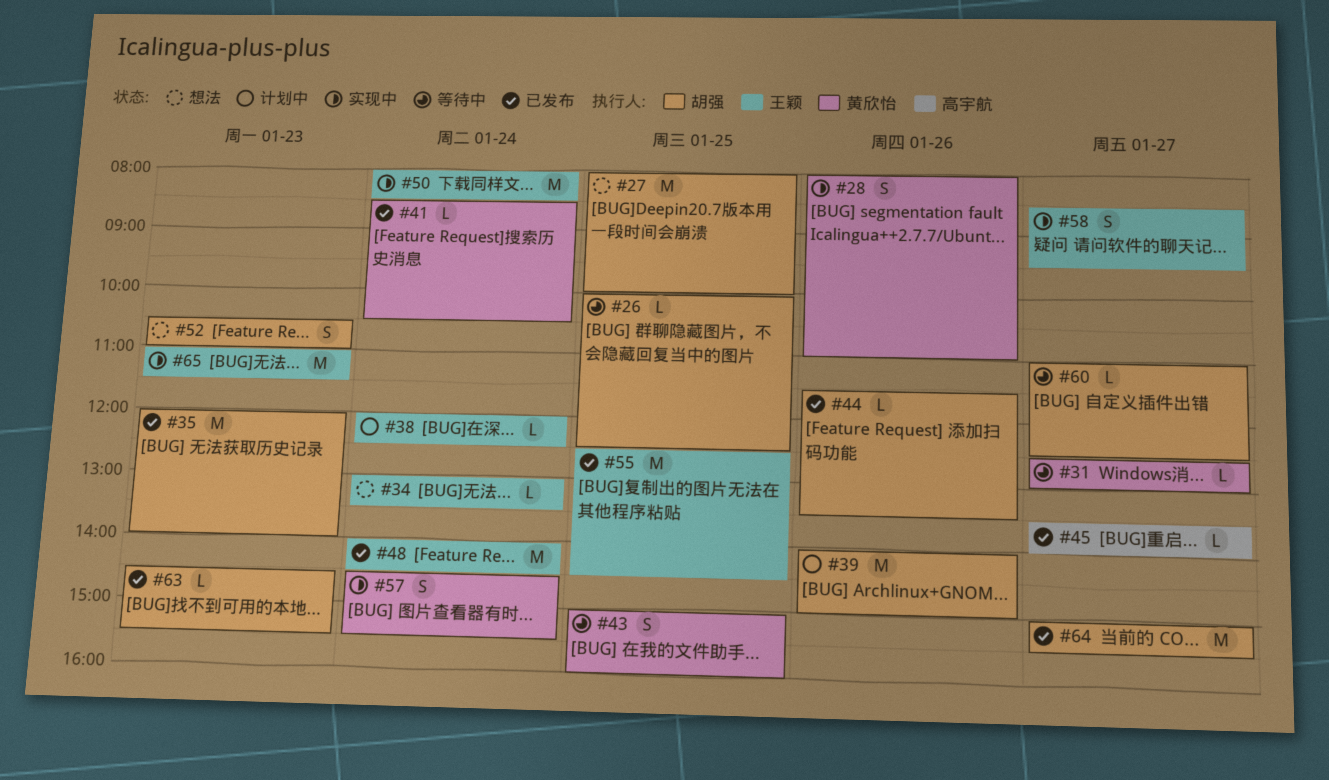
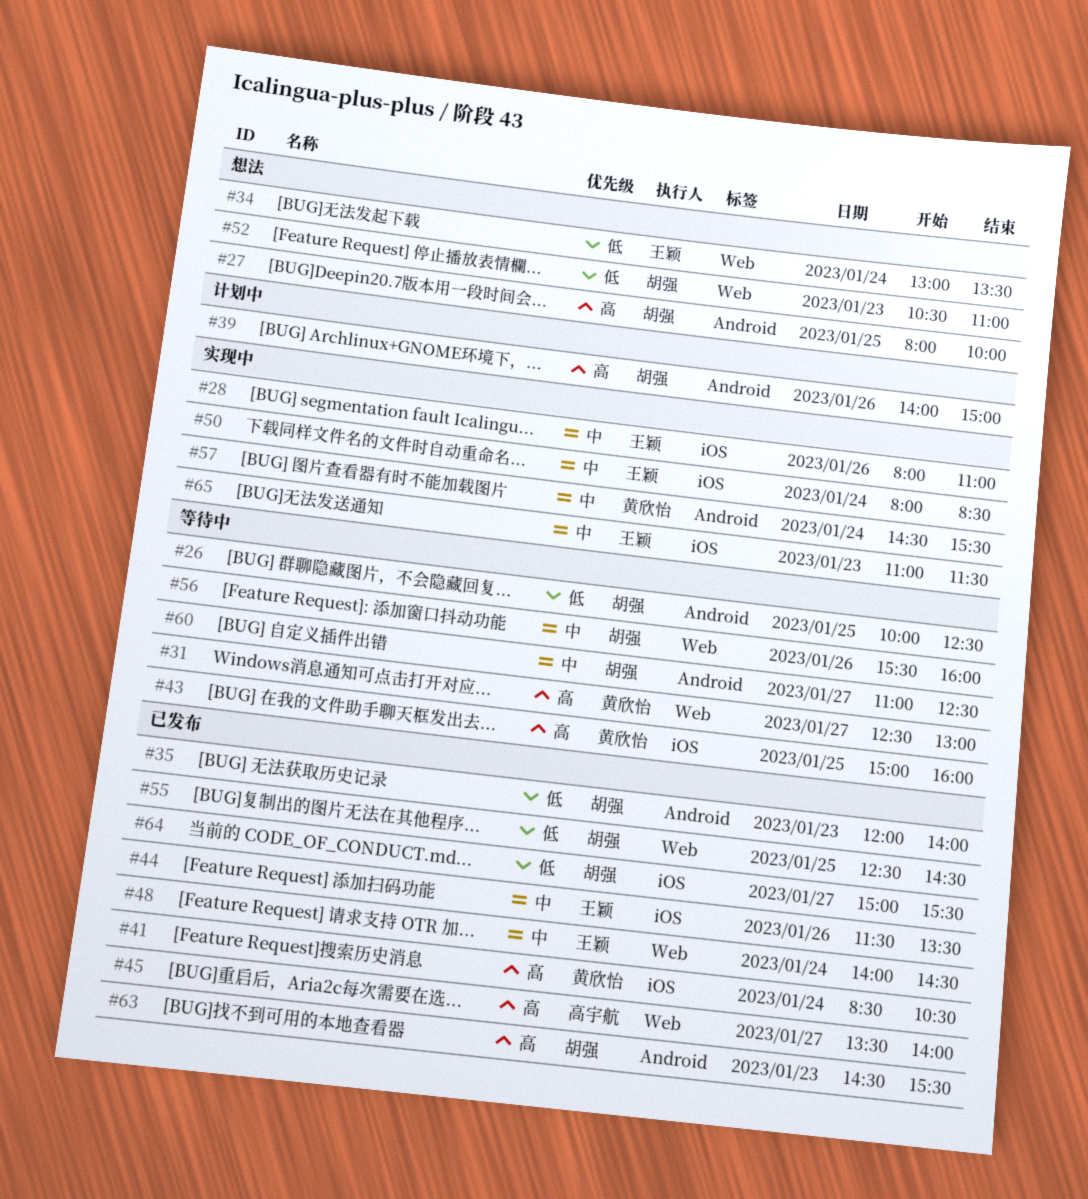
#28, owner: 黄欣怡 -> 王颖
#38: present -> none
#44, owner: 胡强 -> 王颖
#55, owner: 王颖 -> 胡强
#56: none -> present
#58: present -> none

